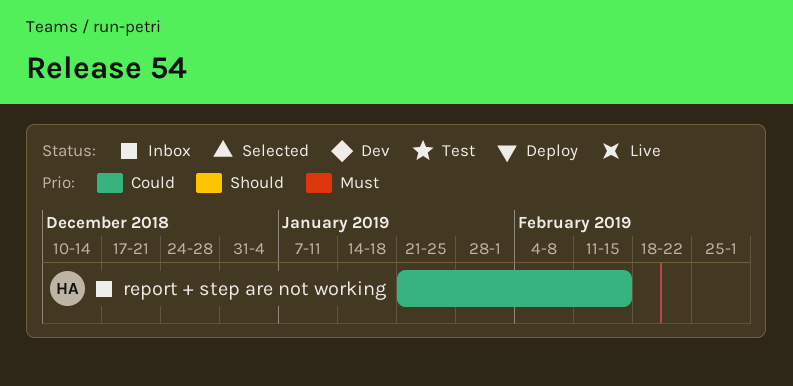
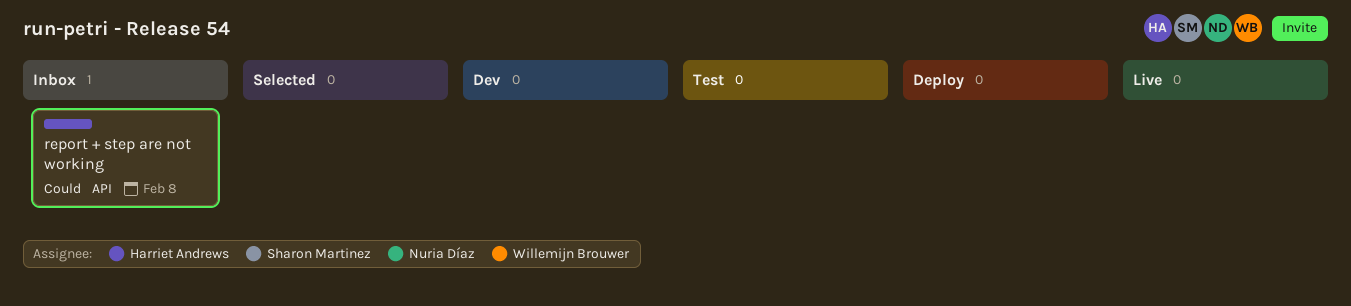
report + step are not working, due: Feb 15 -> Feb 8

